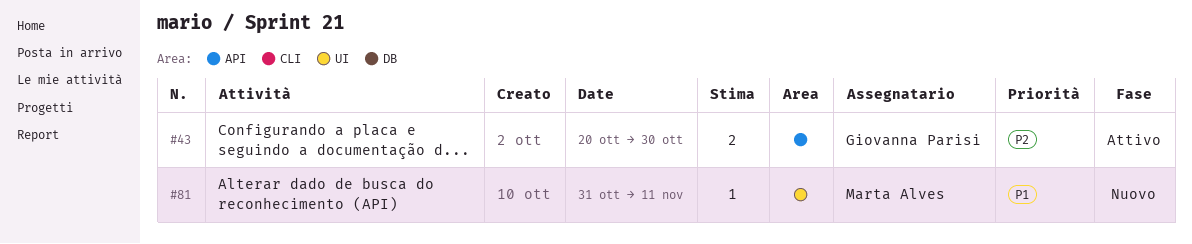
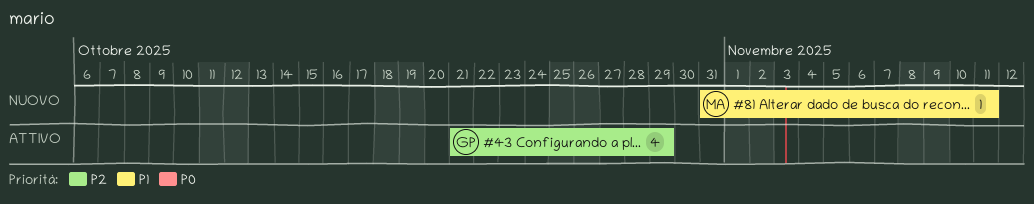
#43, estimate: 2 -> 4
#43, start: Oct 20 -> Oct 21
#43, due: Oct 30 -> Oct 29

